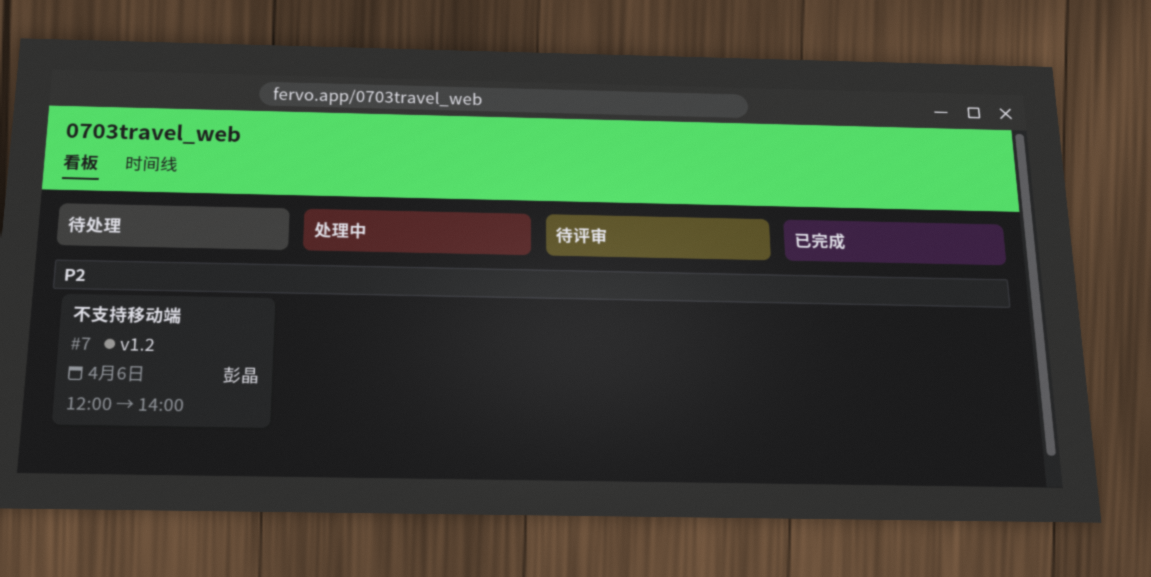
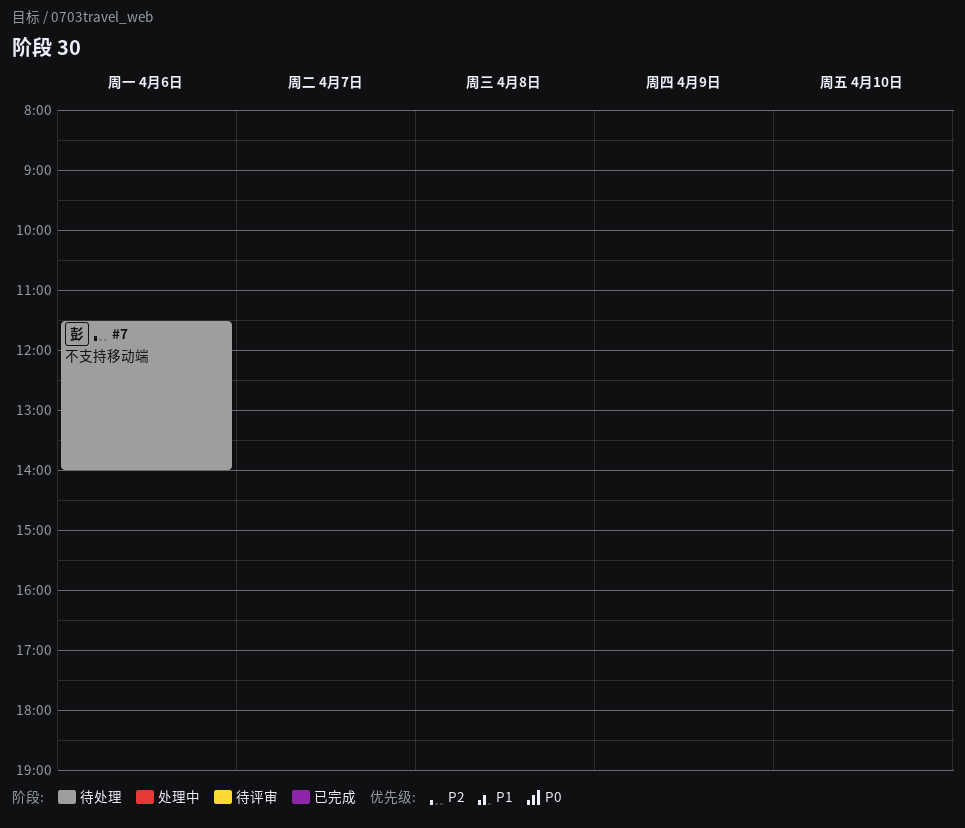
#7, begins: 12:00 -> 11:30

